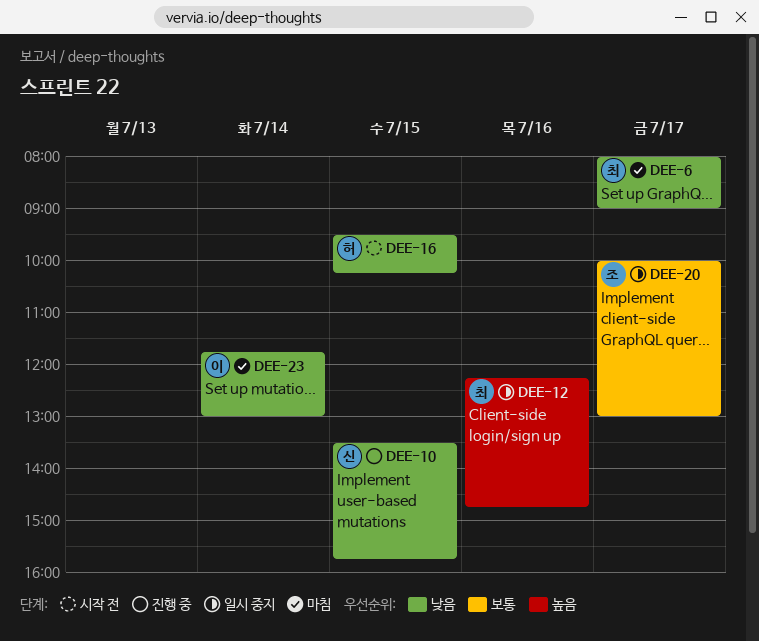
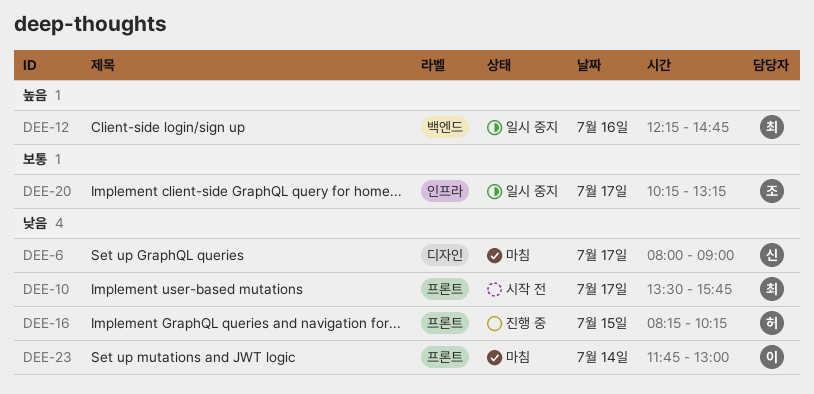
DEE-6, owner: 최 -> 신
DEE-10, status: 진행 중 -> 시작 전
DEE-10, owner: 신 -> 최
DEE-10, day: Jul 15 -> Jul 17
DEE-16, status: 시작 전 -> 진행 중
DEE-16, begins: 09:30 -> 08:15
DEE-20, begins: 10:00 -> 10:15
DEE-20, ends: 13:00 -> 13:15

